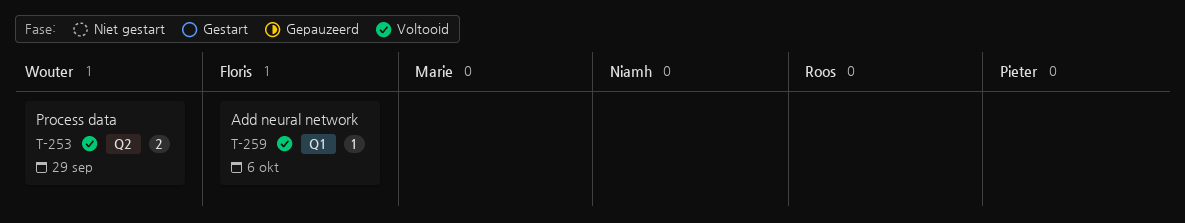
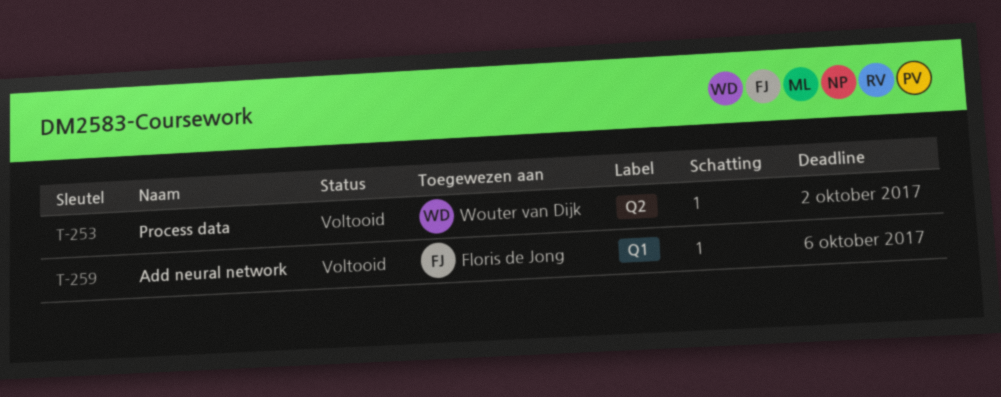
T-253, estimate: 2 -> 1
T-253, due: Sep 29 -> Oct 2

